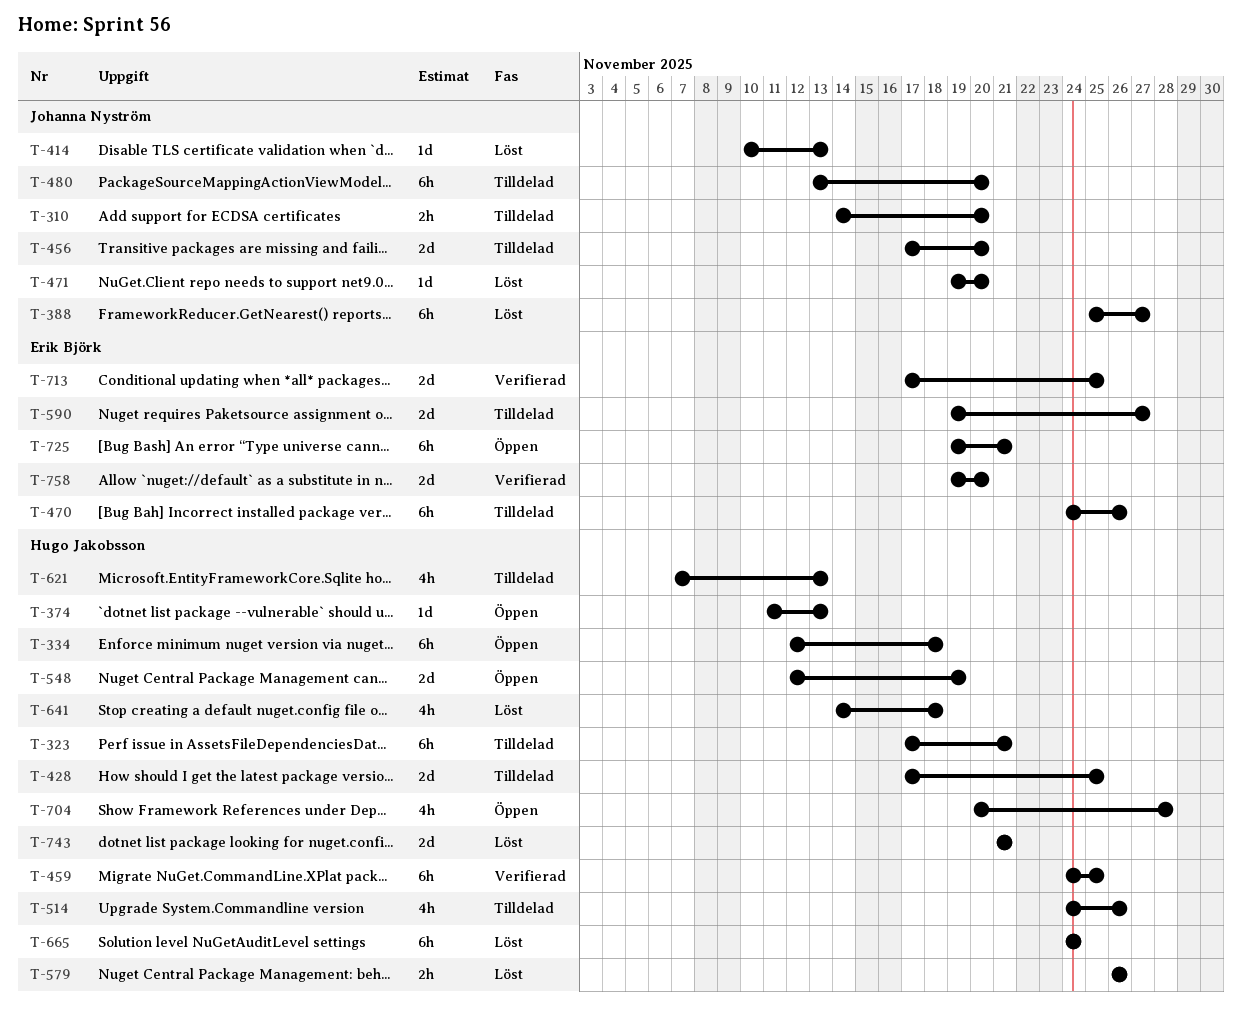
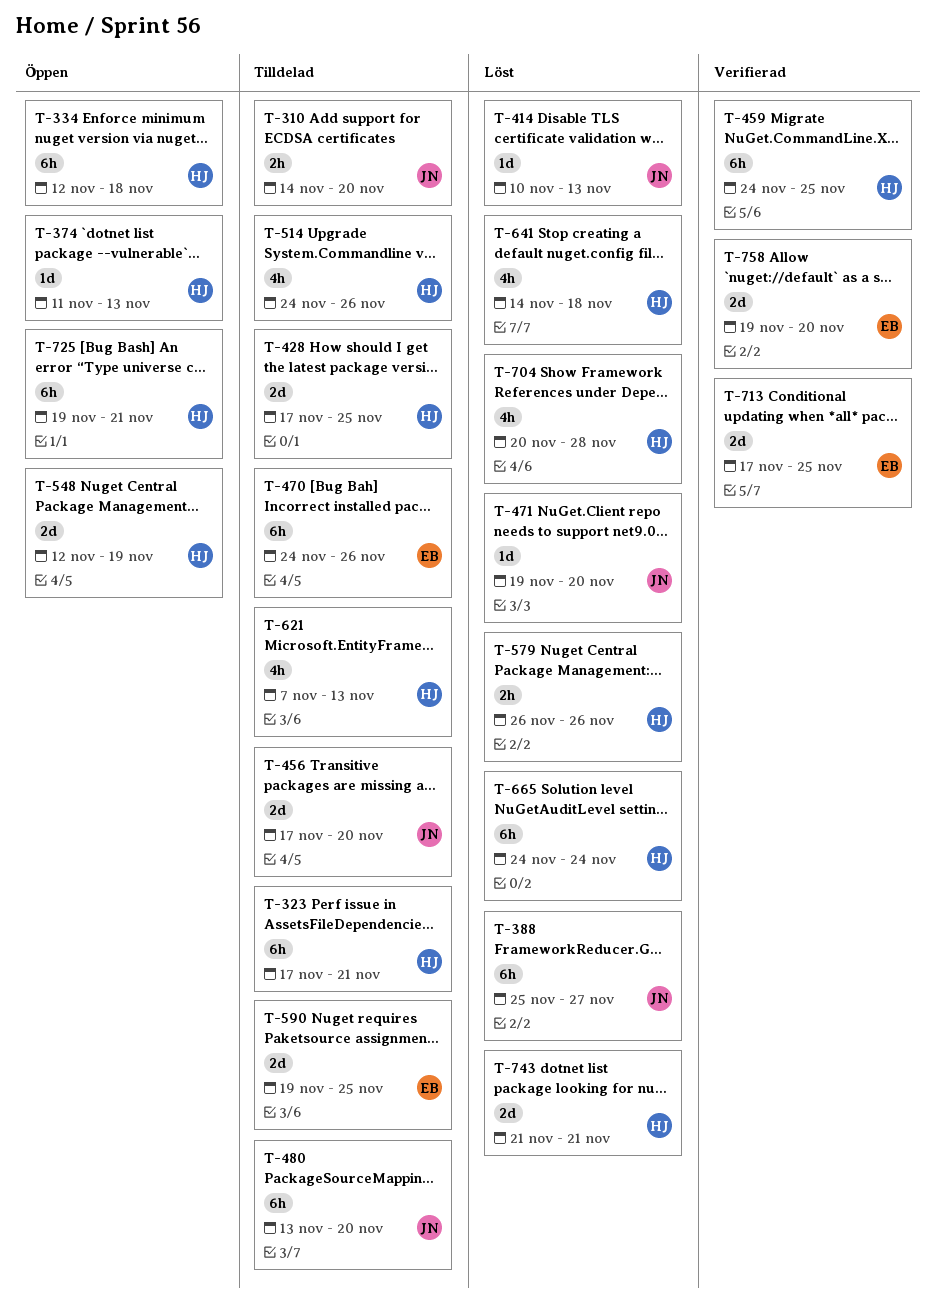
T-590, due: Nov 27 -> Nov 25
T-704, status: Öppen -> Löst
T-725, owner: Erik Björk -> Hugo Jakobsson

